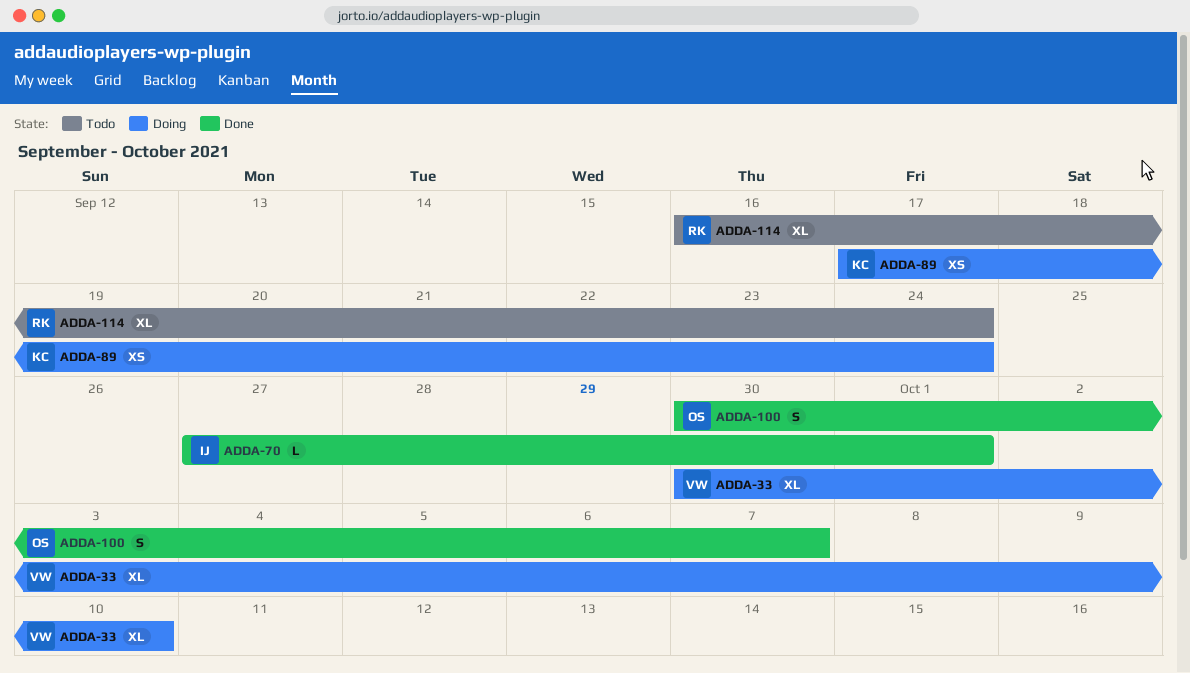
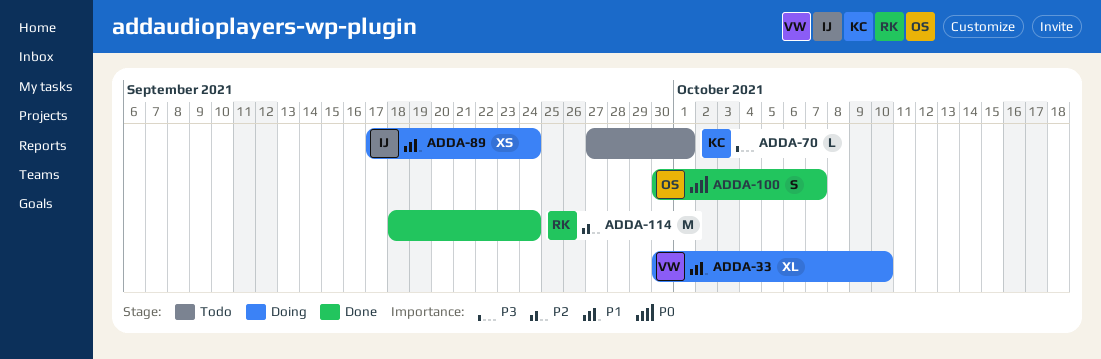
ADDA-70, status: Done -> Todo
ADDA-70, owner: IJ -> KC
ADDA-89, owner: KC -> IJ
ADDA-114, status: Todo -> Done
ADDA-114, estimate: XL -> M
ADDA-114, start: Sep 16 -> Sep 18

